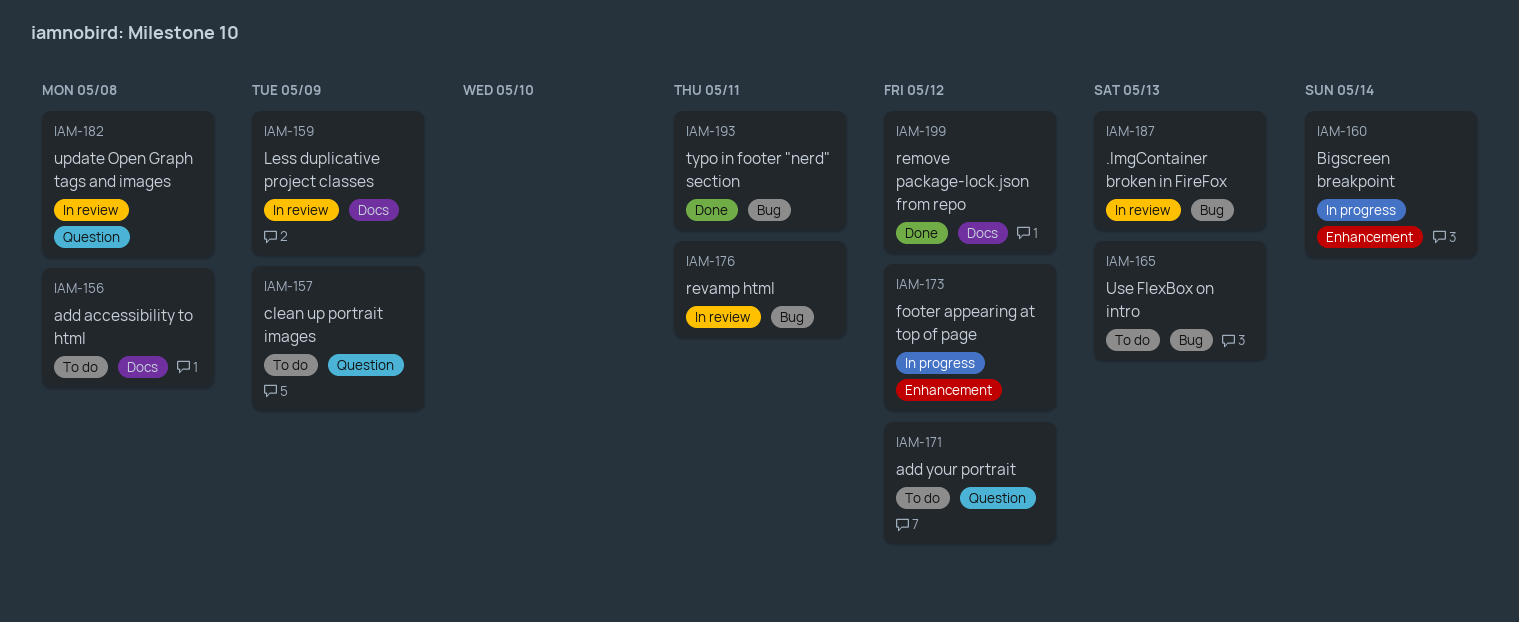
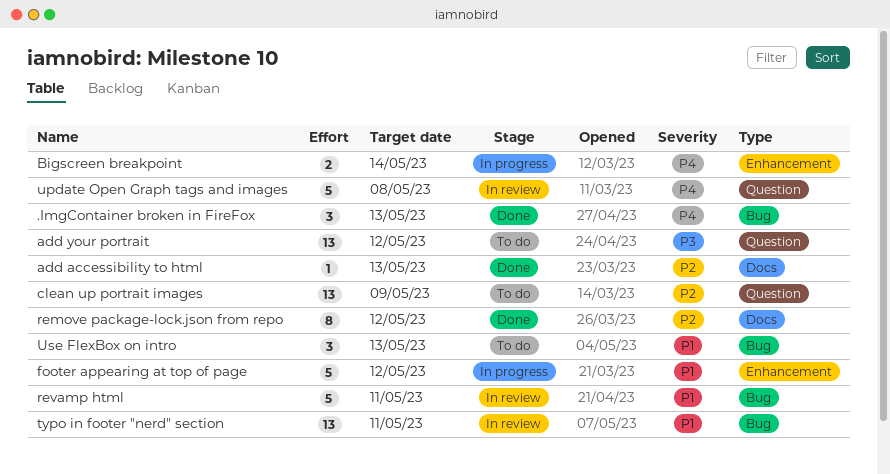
.ImgContainer broken in FireFox, status: In review -> Done
add accessibility to html, status: To do -> Done
add accessibility to html, due: May 8 -> May 13
Less duplicative project classes: present -> none
typo in footer "nerd" section, status: Done -> In review

